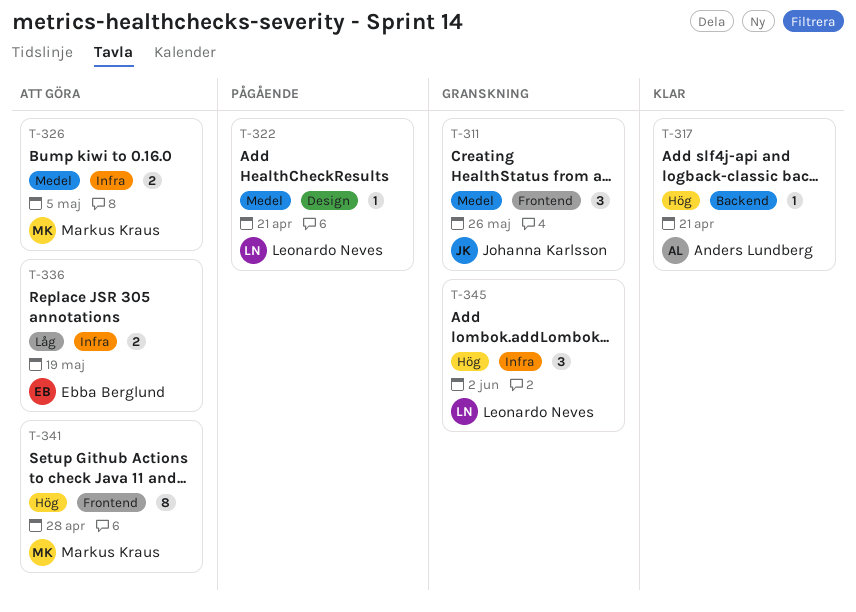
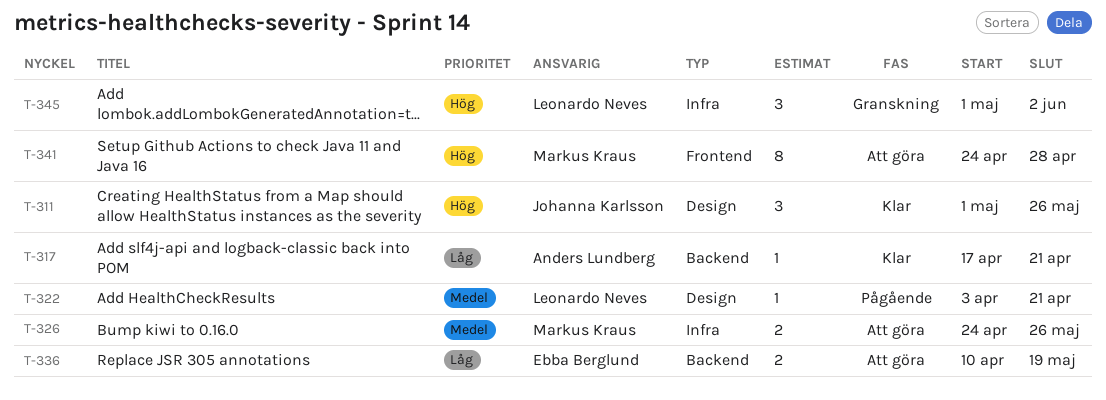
T-311, status: Granskning -> Klar
T-311, priority: Medel -> Hög
T-311, label: Frontend -> Design
T-317, priority: Hög -> Låg
T-326, due: May 5 -> May 26
T-336, label: Infra -> Backend

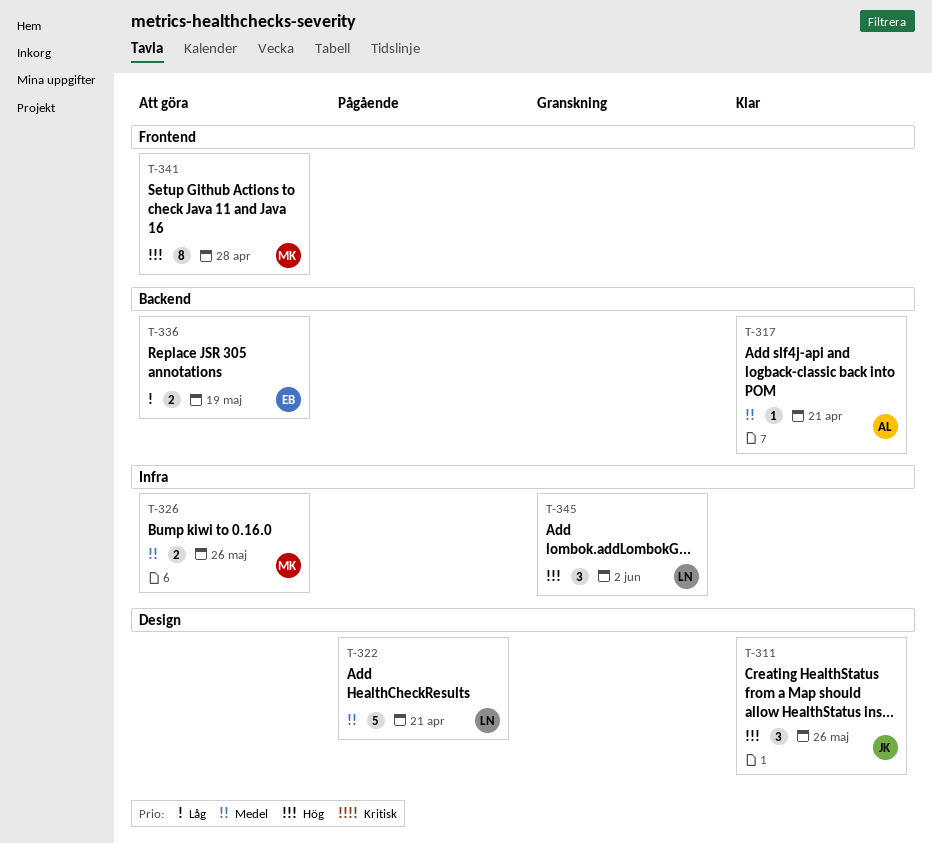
T-317, priority: Låg -> Medel
T-322, estimate: 1 -> 5

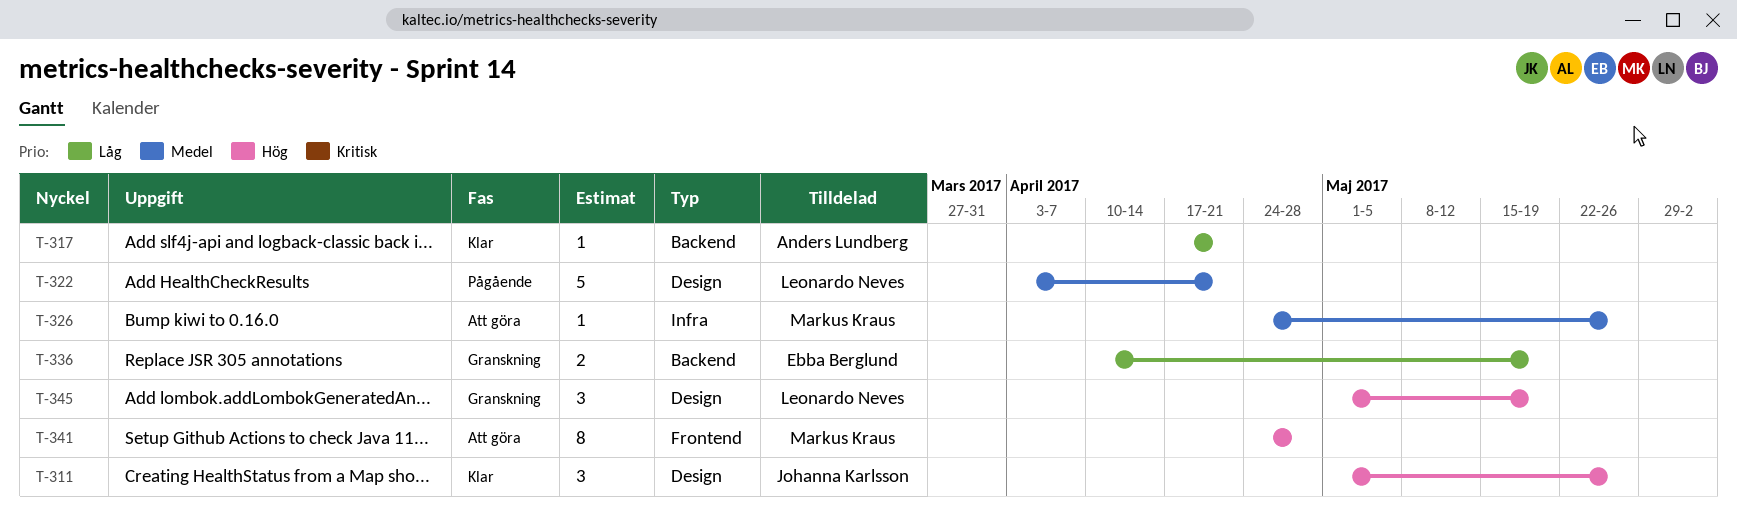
T-317, priority: Medel -> Låg
T-326, estimate: 2 -> 1
T-336, status: Att göra -> Granskning
T-345, label: Infra -> Design
T-345, due: Jun 2 -> May 19

